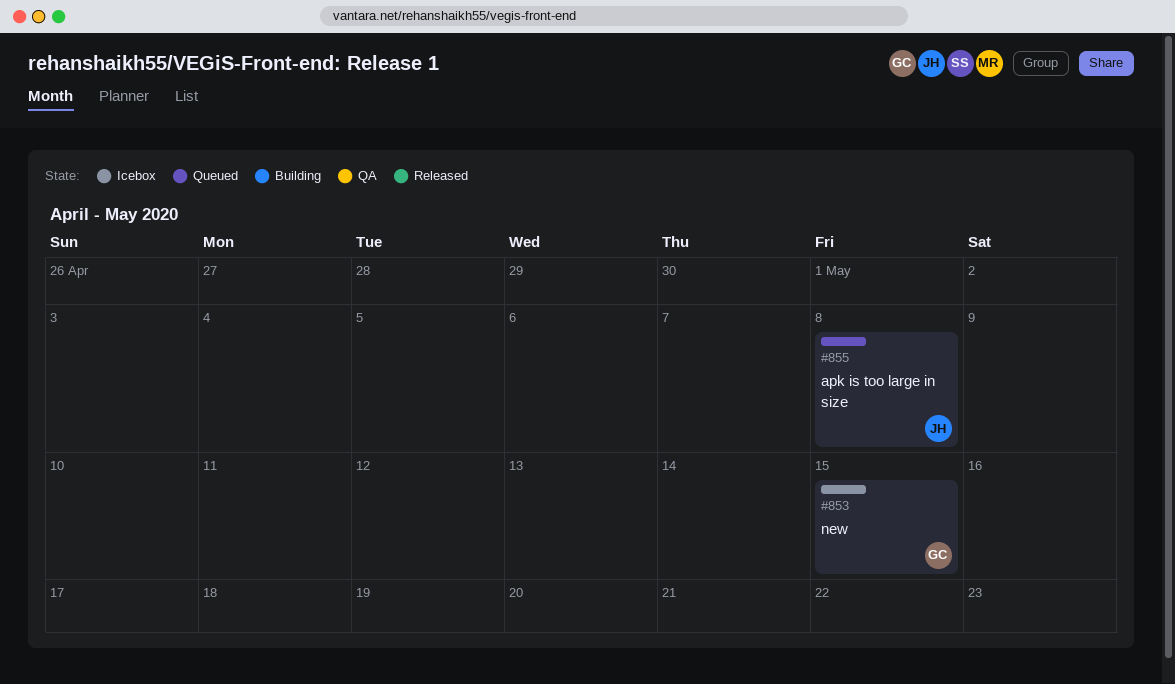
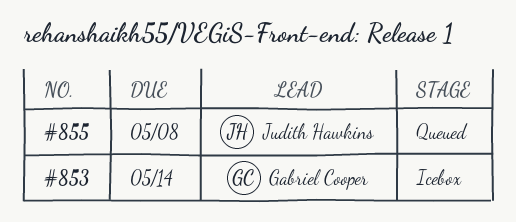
#853, due: May 15 -> May 14

